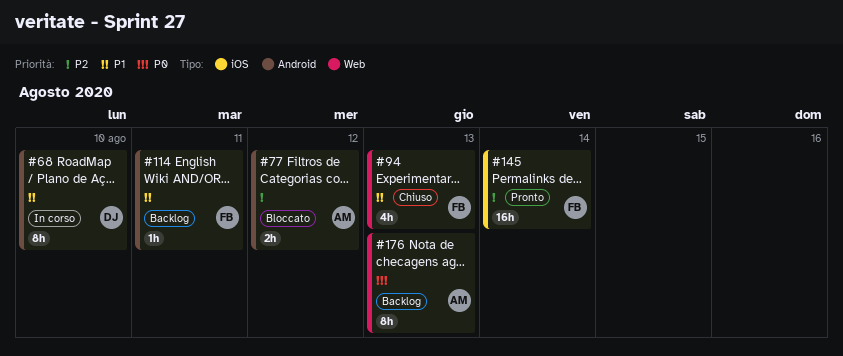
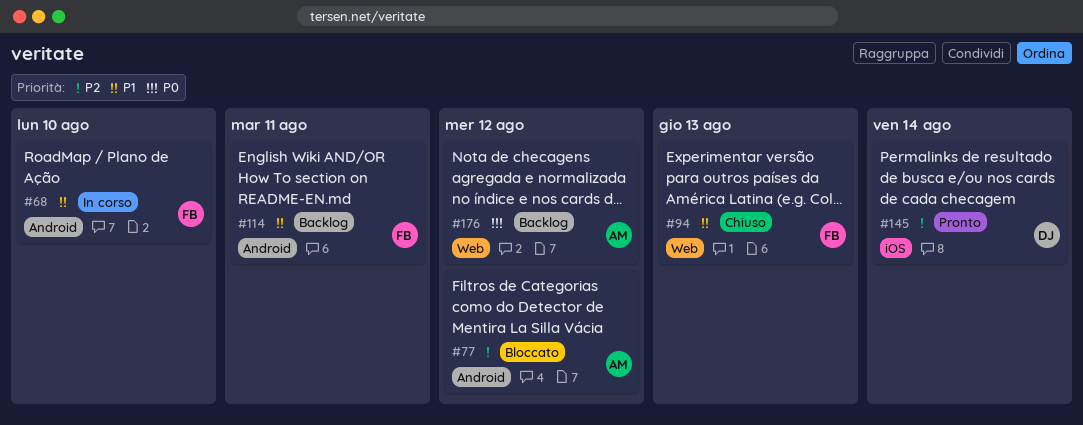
#68, owner: DJ -> FB
#145, owner: FB -> DJ
#176, due: Aug 13 -> Aug 12

